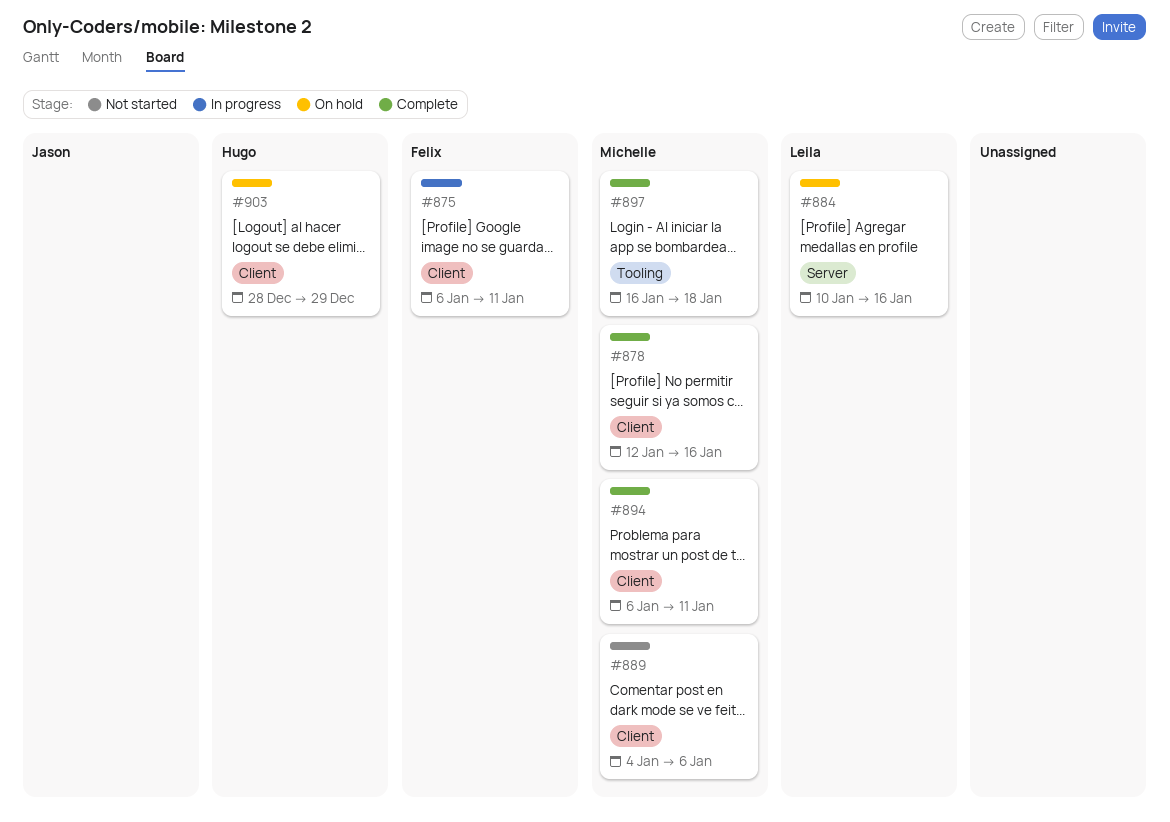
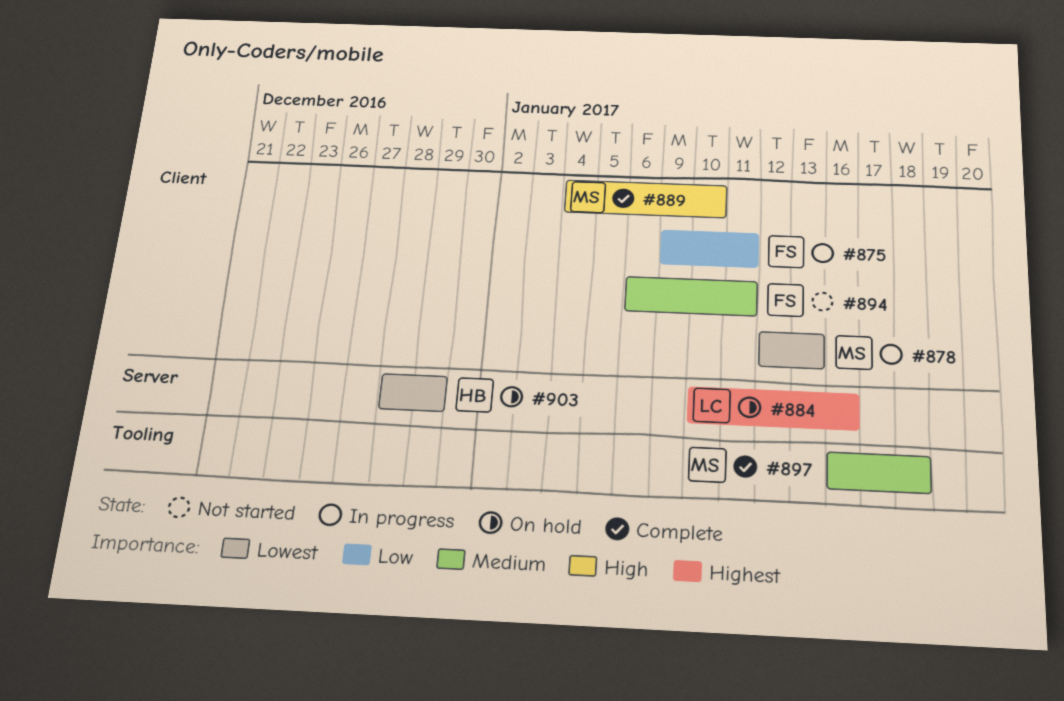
#875, start: Jan 6 -> Jan 9
#878, status: Complete -> In progress
#878, due: Jan 16 -> Jan 13
#889, status: Not started -> Complete
#889, due: Jan 6 -> Jan 10
#894, status: Complete -> Not started
#894, owner: Michelle -> Felix
#903, label: Client -> Server

